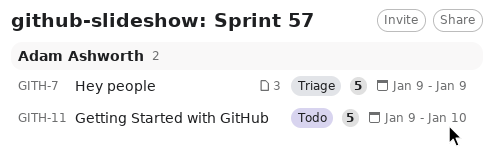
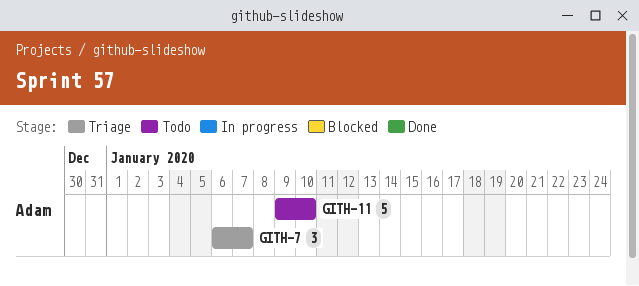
GITH-7, estimate: 5 -> 3
GITH-7, start: Jan 9 -> Jan 6
GITH-7, due: Jan 9 -> Jan 7

